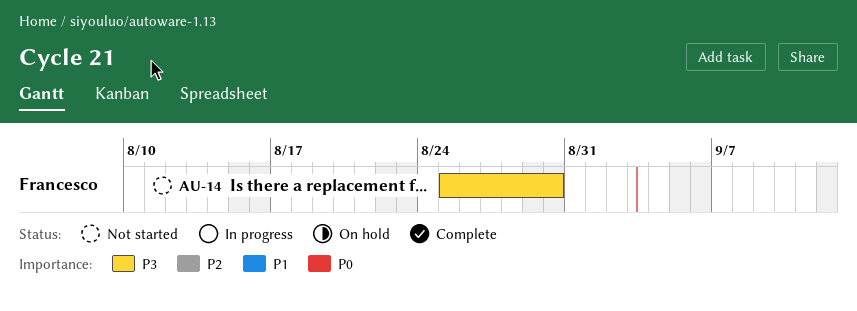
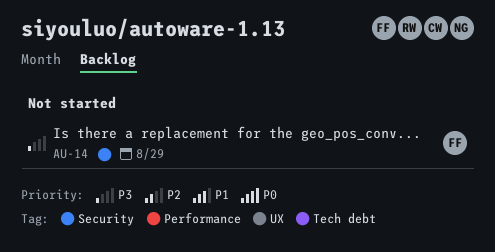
AU-14, due: Aug 30 -> Aug 29

